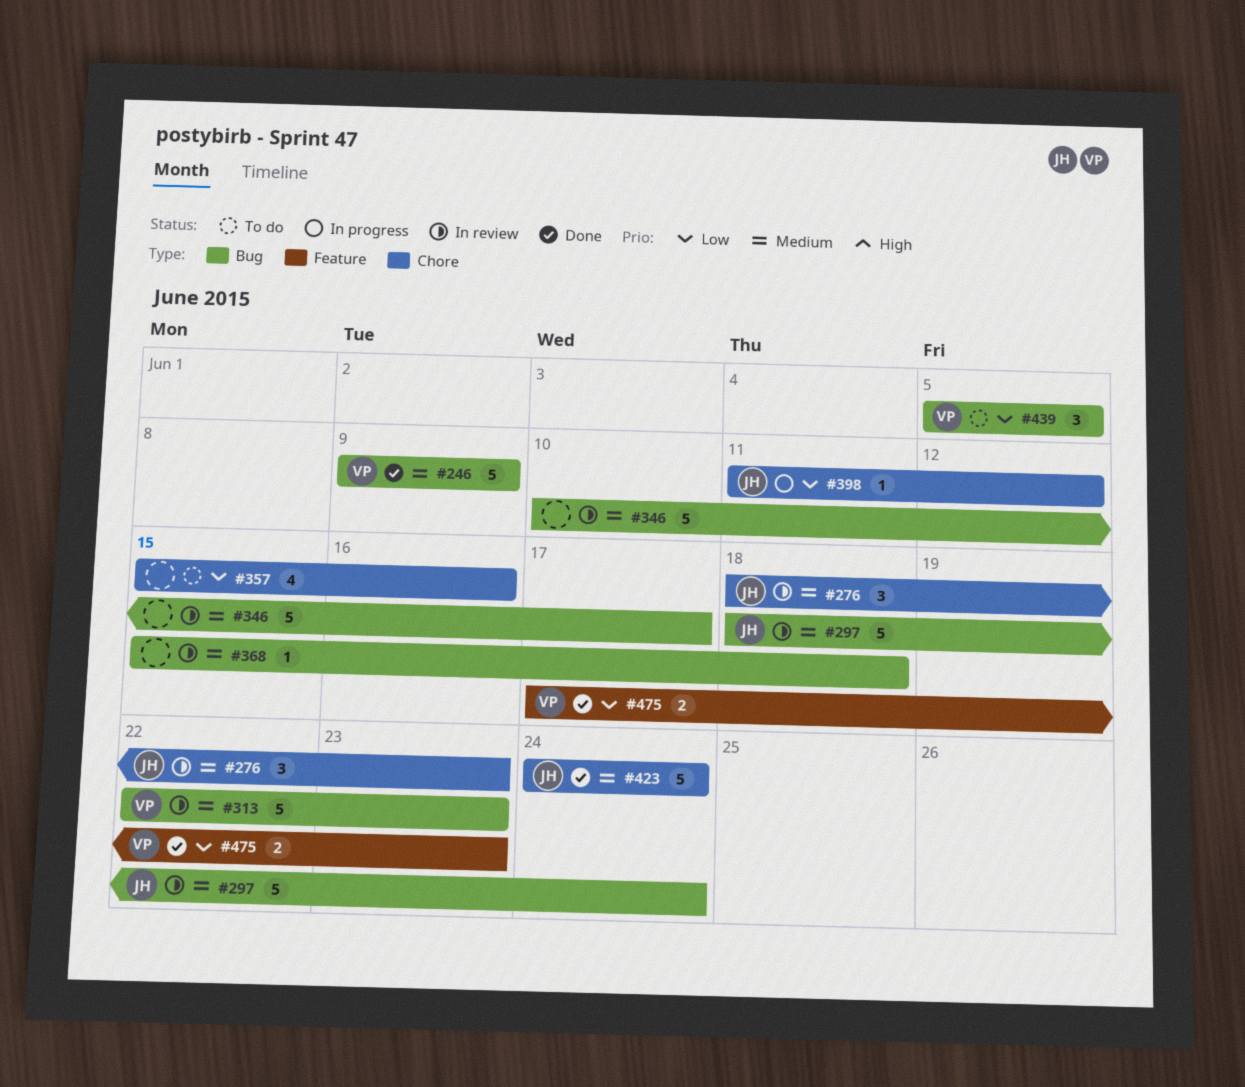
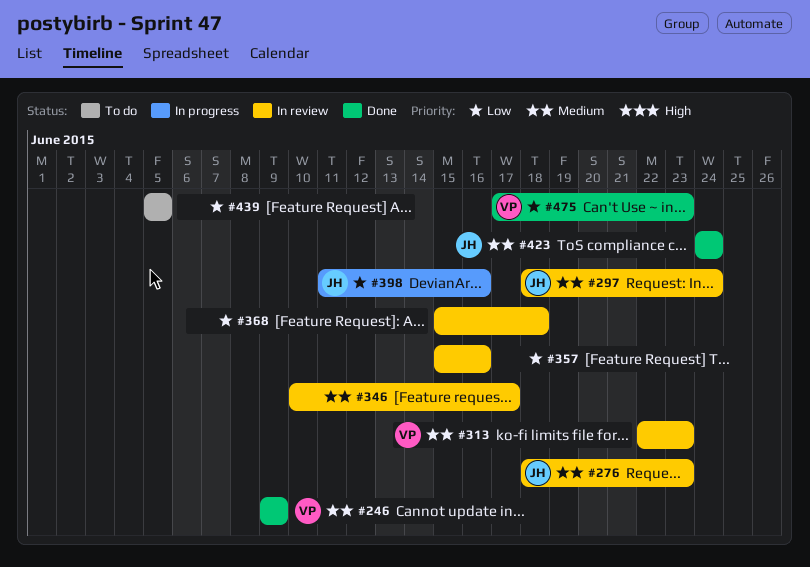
#357, status: To do -> In review
#368, priority: Medium -> Low
#398, due: Jun 12 -> Jun 16
#439, owner: VP -> none

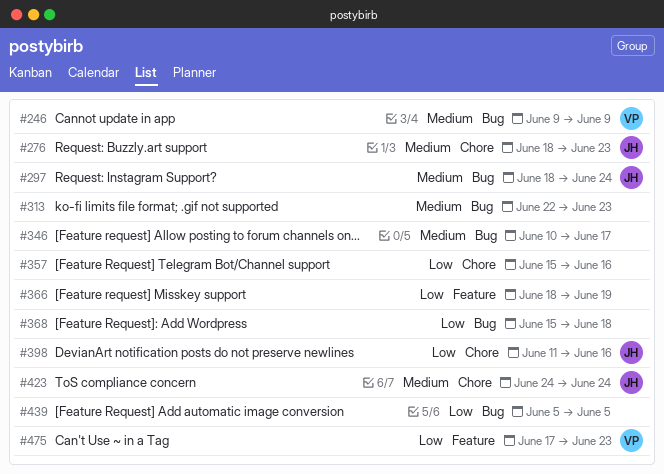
#313, owner: VP -> none
#366: none -> present

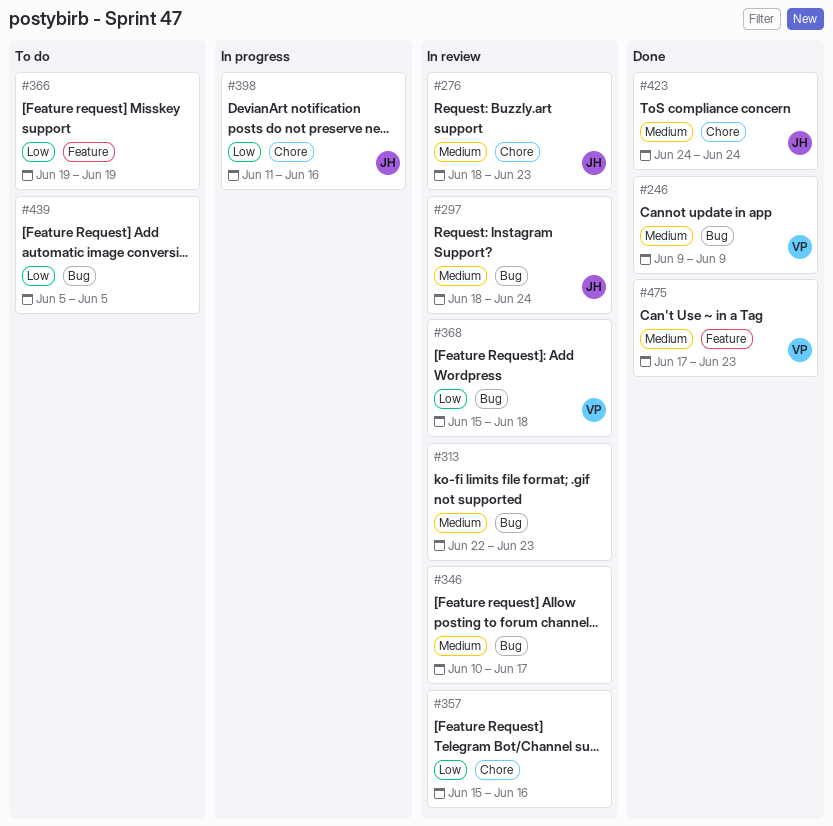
#366, start: Jun 18 -> Jun 19
#368, owner: none -> VP
#475, priority: Low -> Medium

